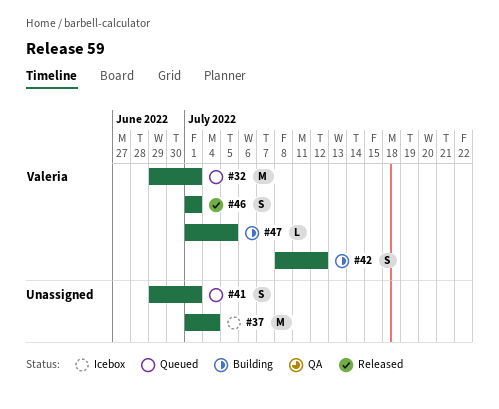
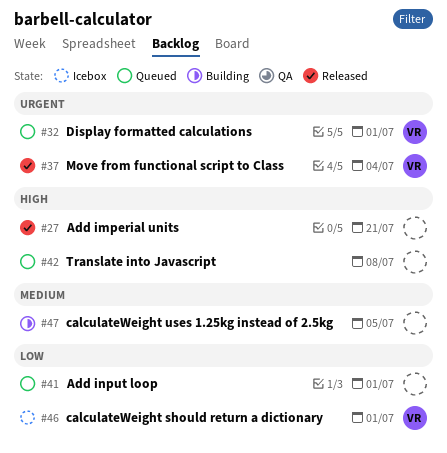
#27: none -> present
#37, status: Icebox -> Released
#37, owner: none -> Valeria
#42, status: Building -> Queued
#42, owner: Valeria -> none
#42, due: Jul 12 -> Jul 8
#46, status: Released -> Icebox
#47, owner: Valeria -> none

